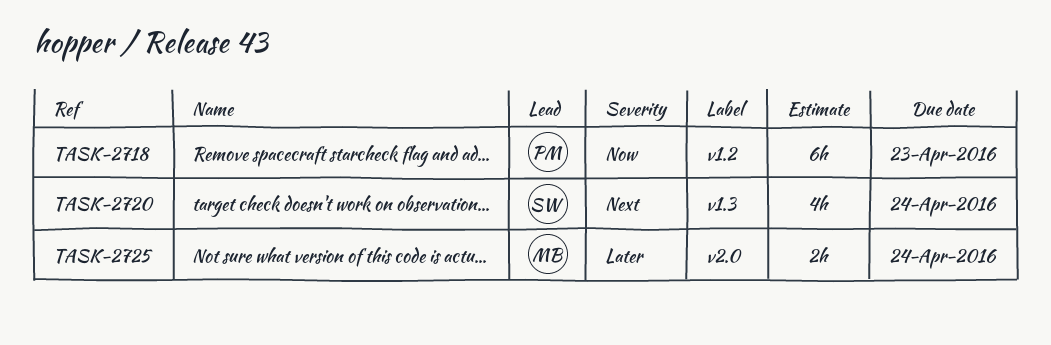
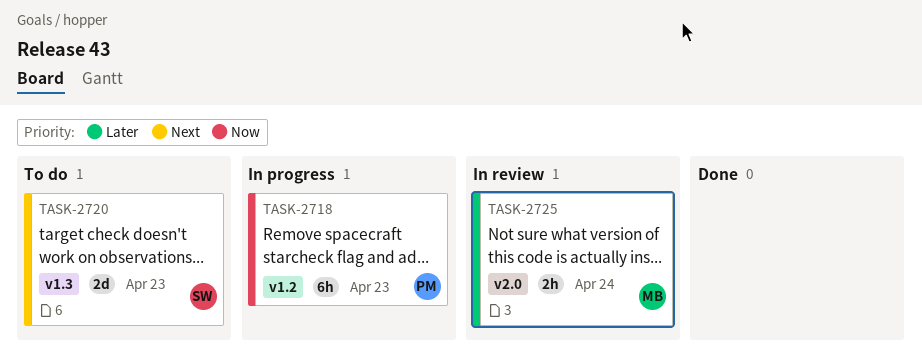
TASK-2720, estimate: 4h -> 2d
TASK-2720, due: Apr 24 -> Apr 23

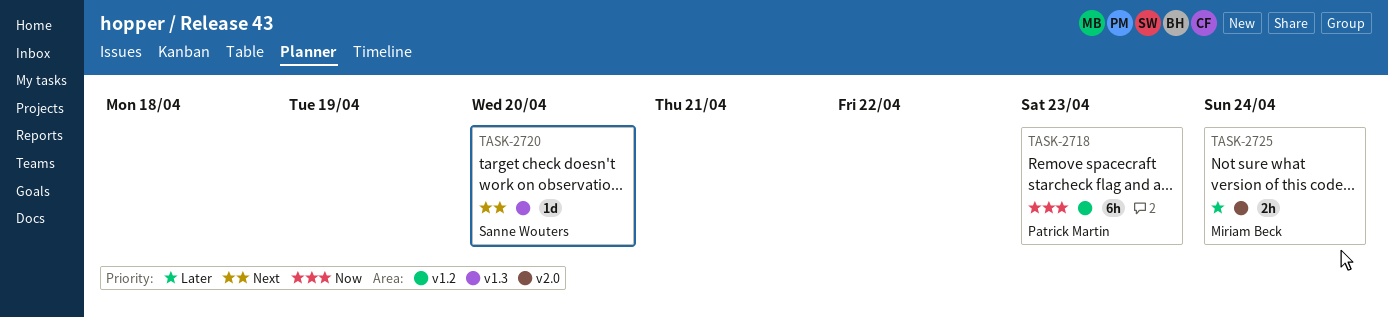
TASK-2720, estimate: 2d -> 1d
TASK-2720, due: Apr 23 -> Apr 20

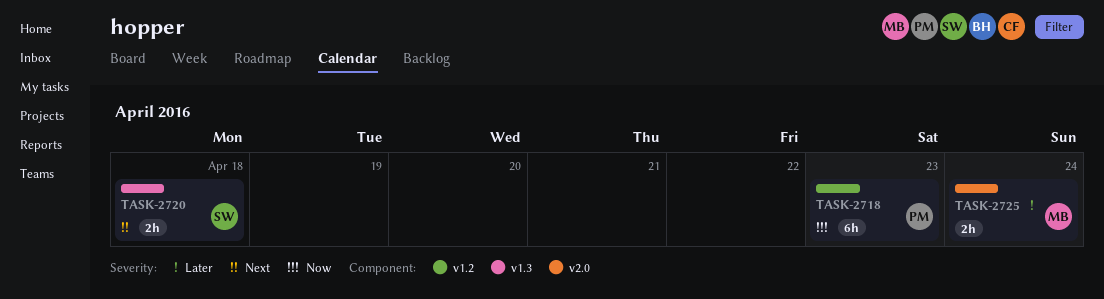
TASK-2720, estimate: 1d -> 2h
TASK-2720, due: Apr 20 -> Apr 18

